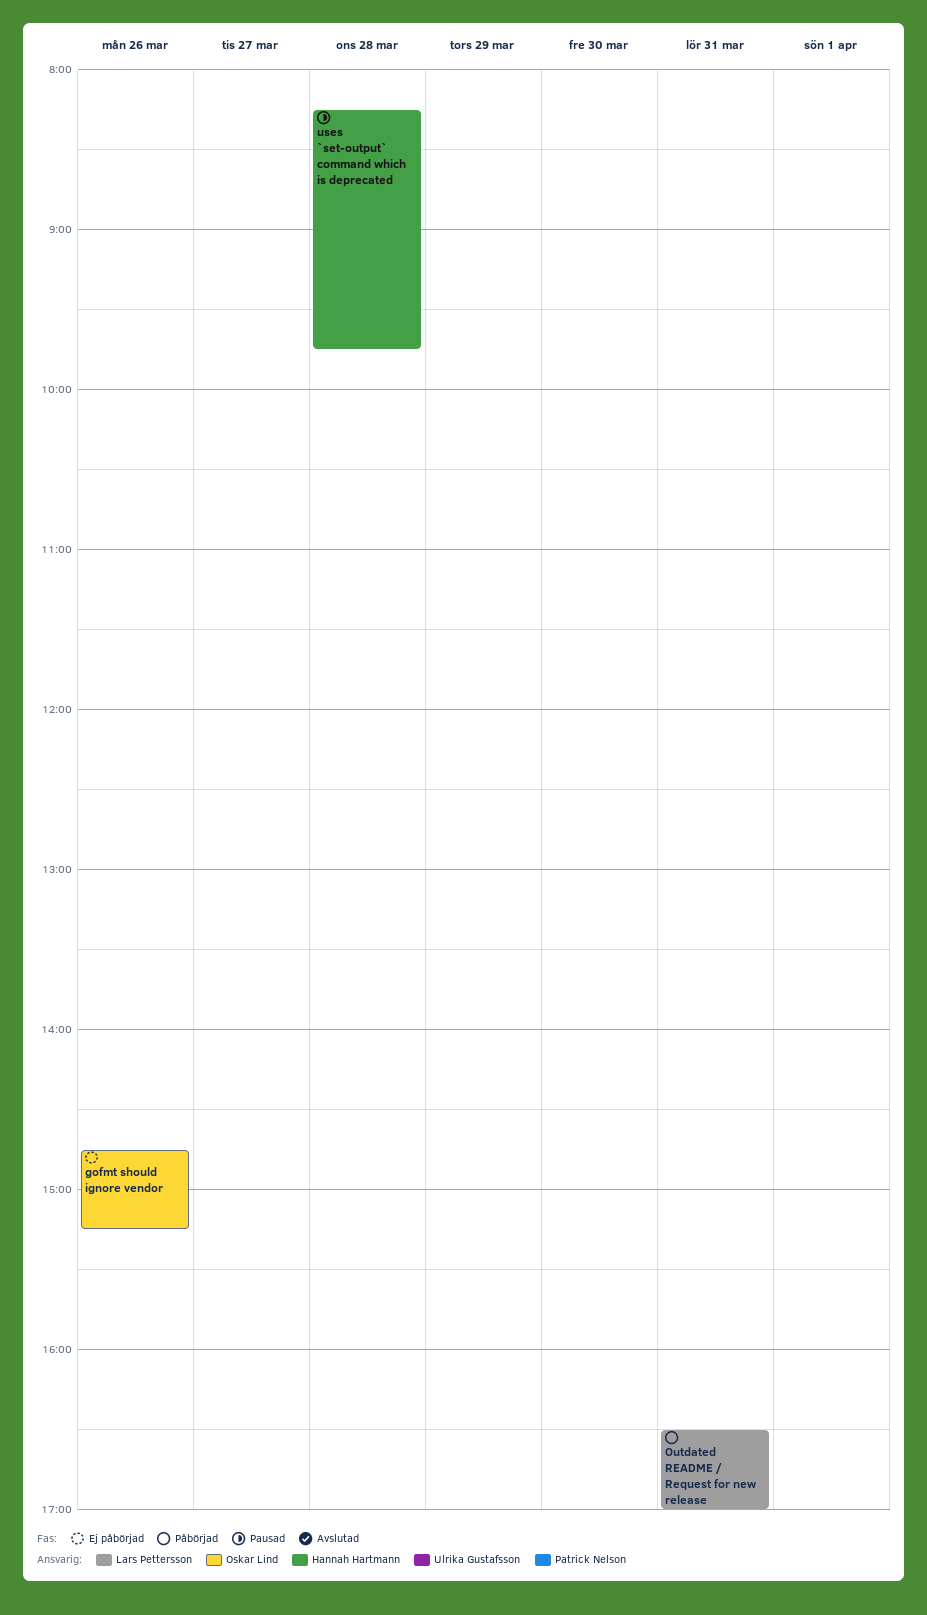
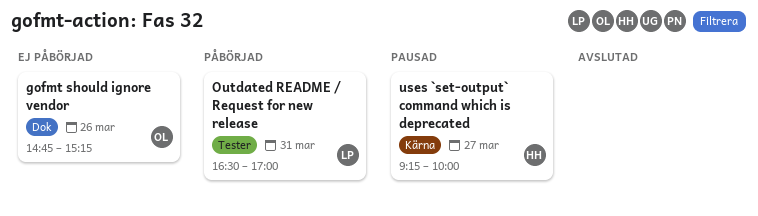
uses `set-output` command which is deprecated, day: Mar 28 -> Mar 27
uses `set-output` command which is deprecated, begins: 08:15 -> 09:15
uses `set-output` command which is deprecated, ends: 09:45 -> 10:00

